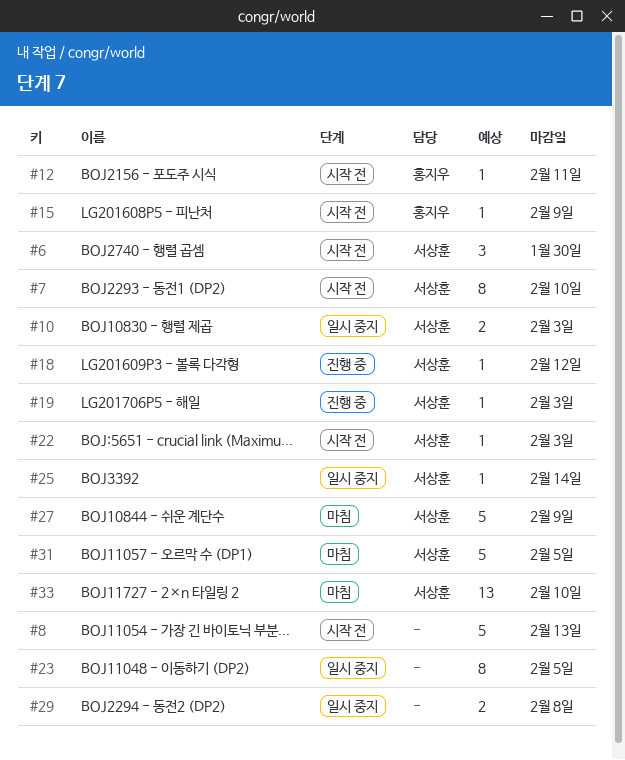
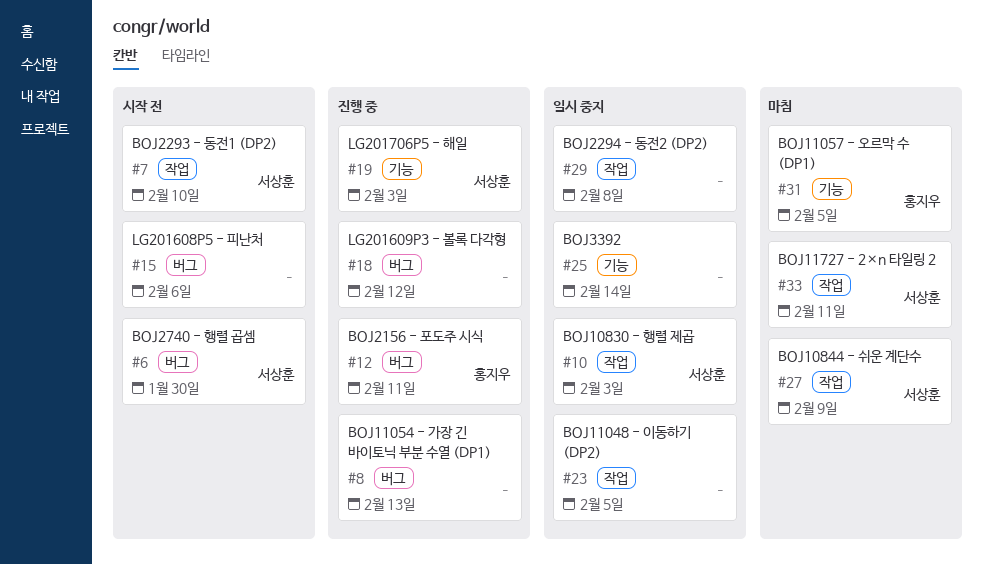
#8, status: 시작 전 -> 진행 중
#12, status: 시작 전 -> 진행 중
#15, owner: 홍지우 -> none
#15, due: Feb 9 -> Feb 6
#18, owner: 서상훈 -> none
#22: present -> none
#25, owner: 서상훈 -> none
#31, owner: 서상훈 -> 홍지우
#33, due: Feb 10 -> Feb 11

